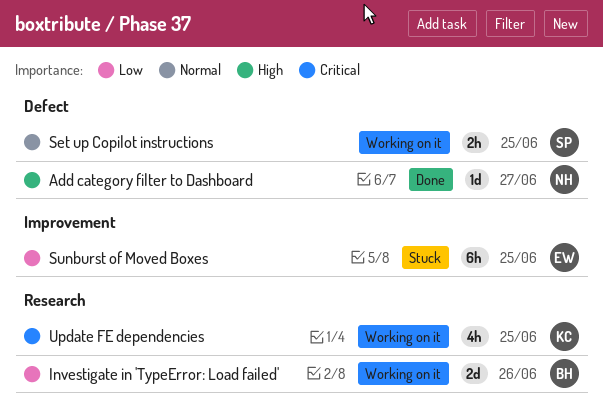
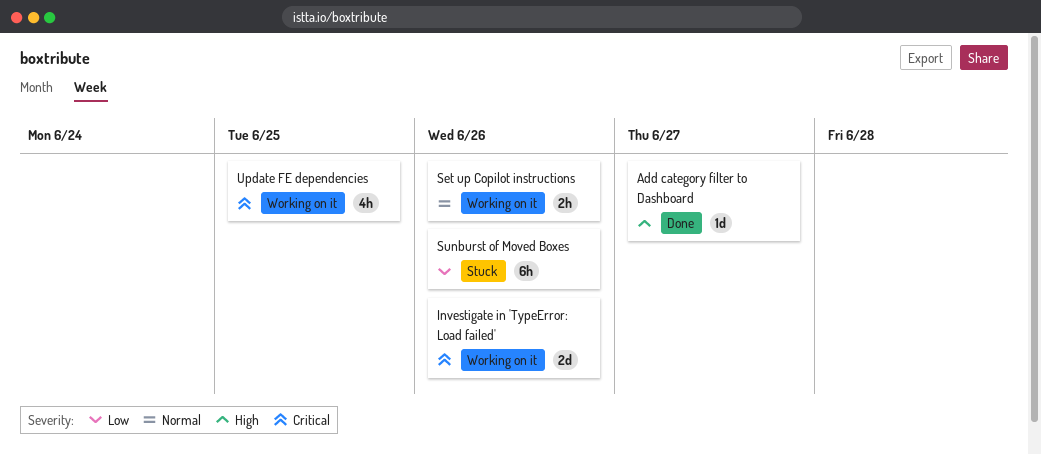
Investigate in 'TypeError: Load failed', priority: Low -> Critical
Set up Copilot instructions, due: Jun 25 -> Jun 26
Sunburst of Moved Boxes, due: Jun 25 -> Jun 26

